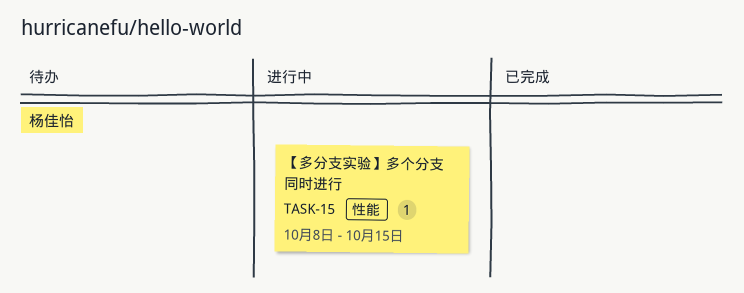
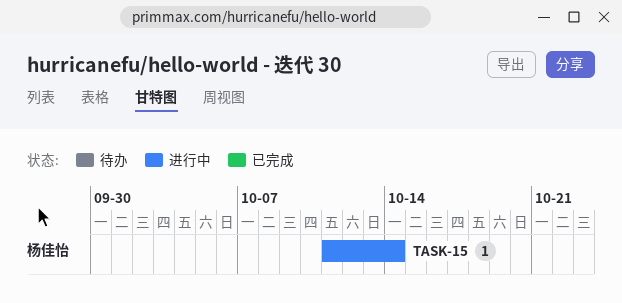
TASK-15, start: Oct 8 -> Oct 11
TASK-15, due: Oct 15 -> Oct 14

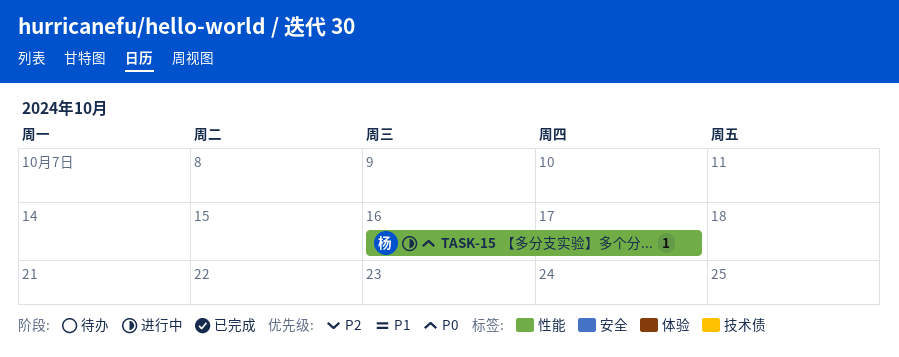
TASK-15, start: Oct 11 -> Oct 16
TASK-15, due: Oct 14 -> Oct 17

